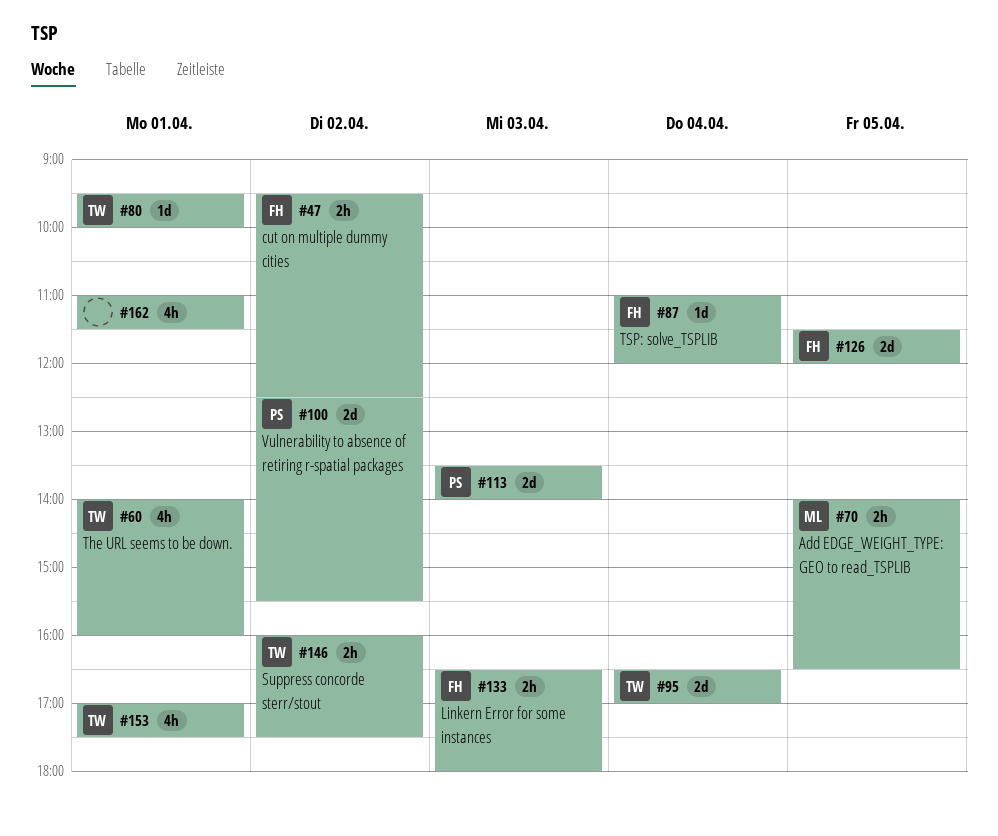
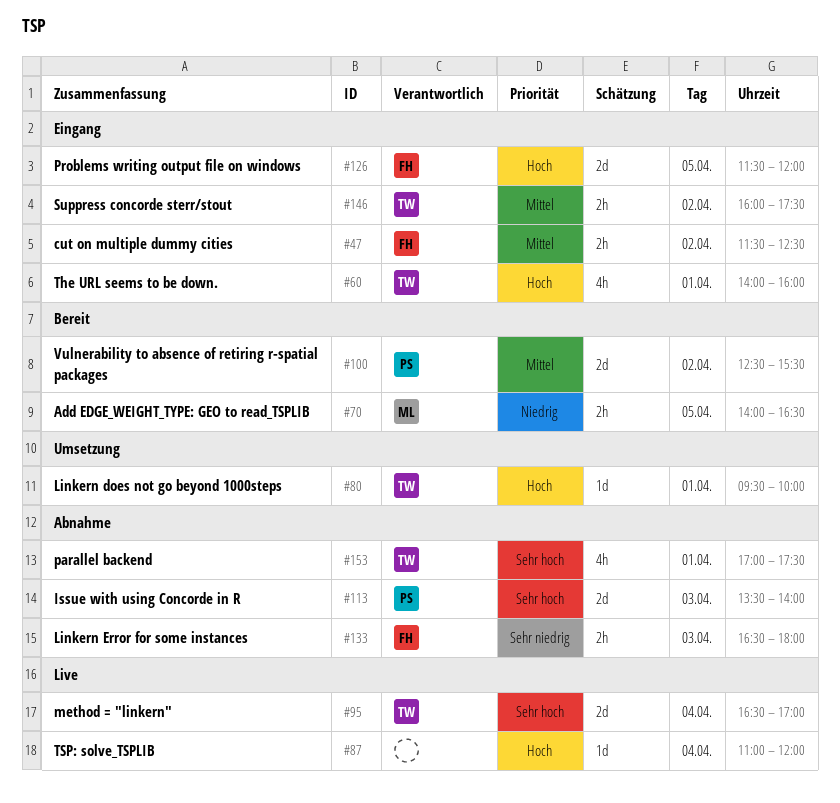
#47, begins: 09:30 -> 11:30
#87, owner: FH -> none
#162: present -> none

